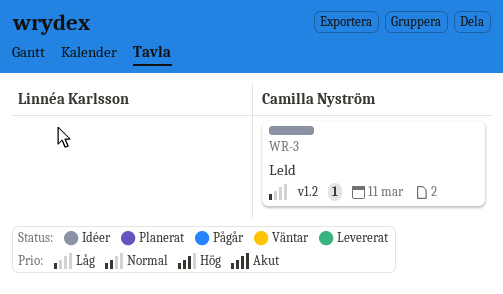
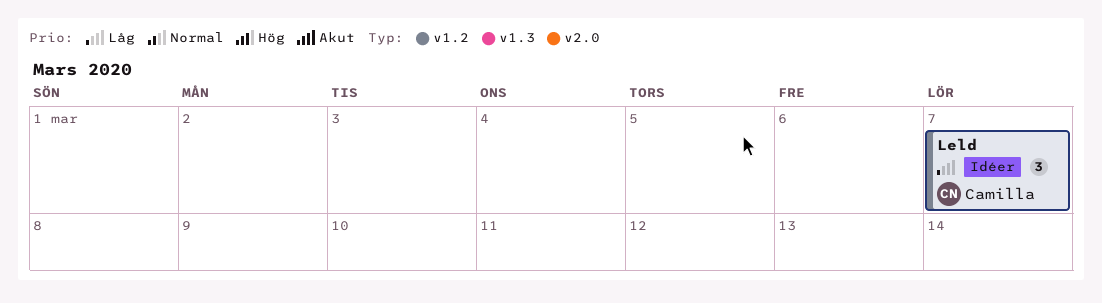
Leld, estimate: 1 -> 3
Leld, due: Mar 11 -> Mar 7

